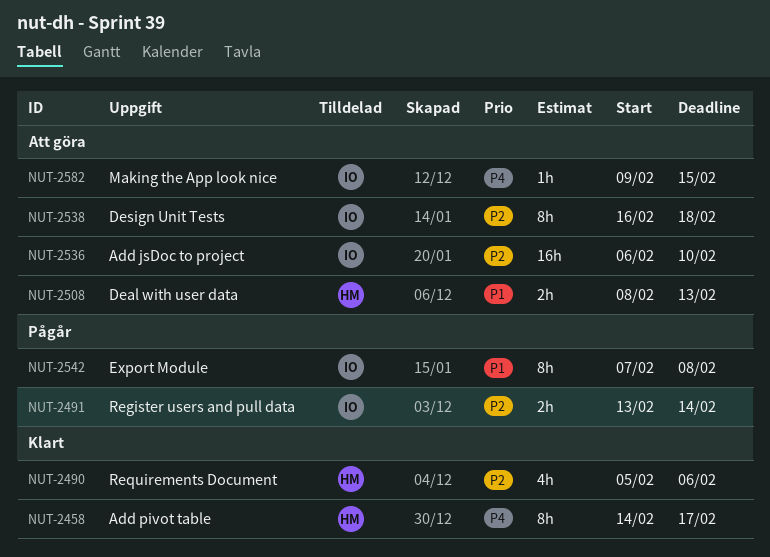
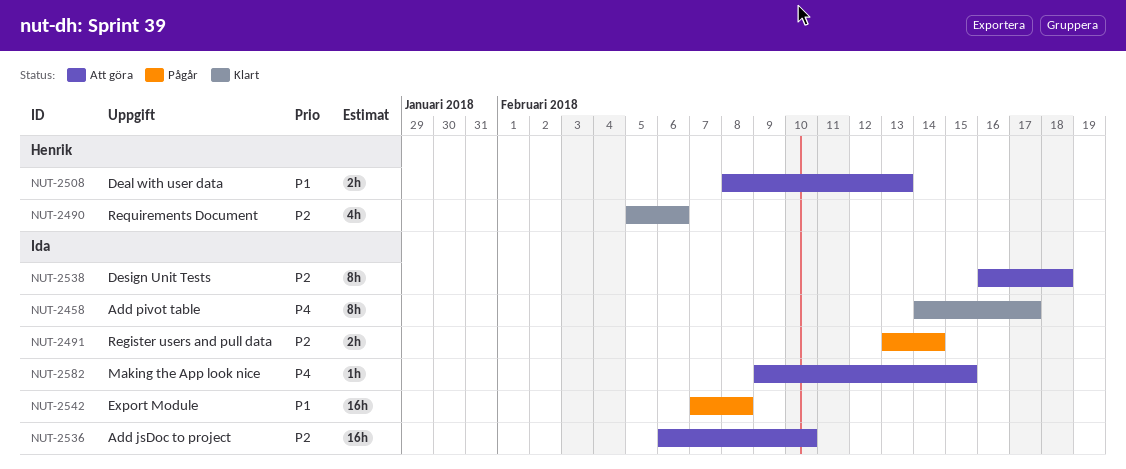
NUT-2458, owner: Henrik -> Ida
NUT-2542, estimate: 8h -> 16h

